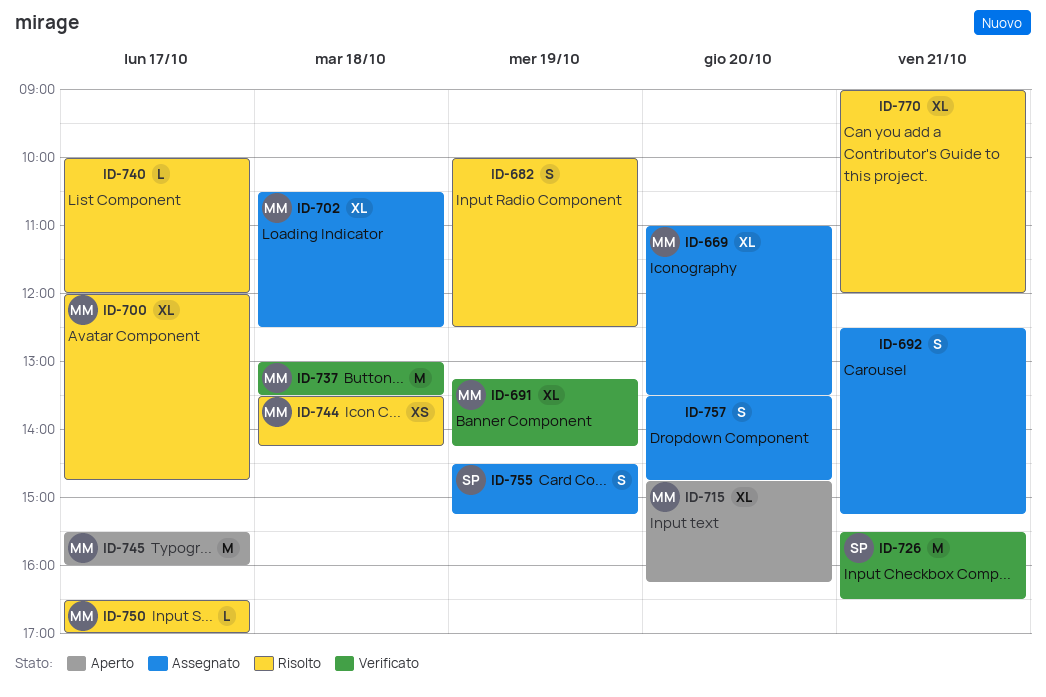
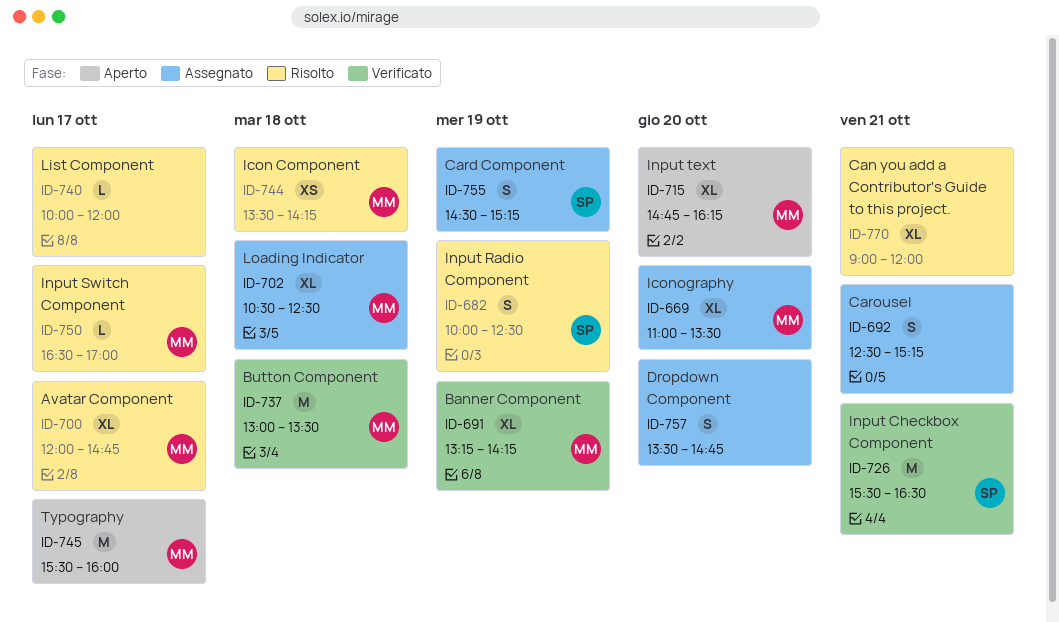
ID-682, owner: none -> SP

